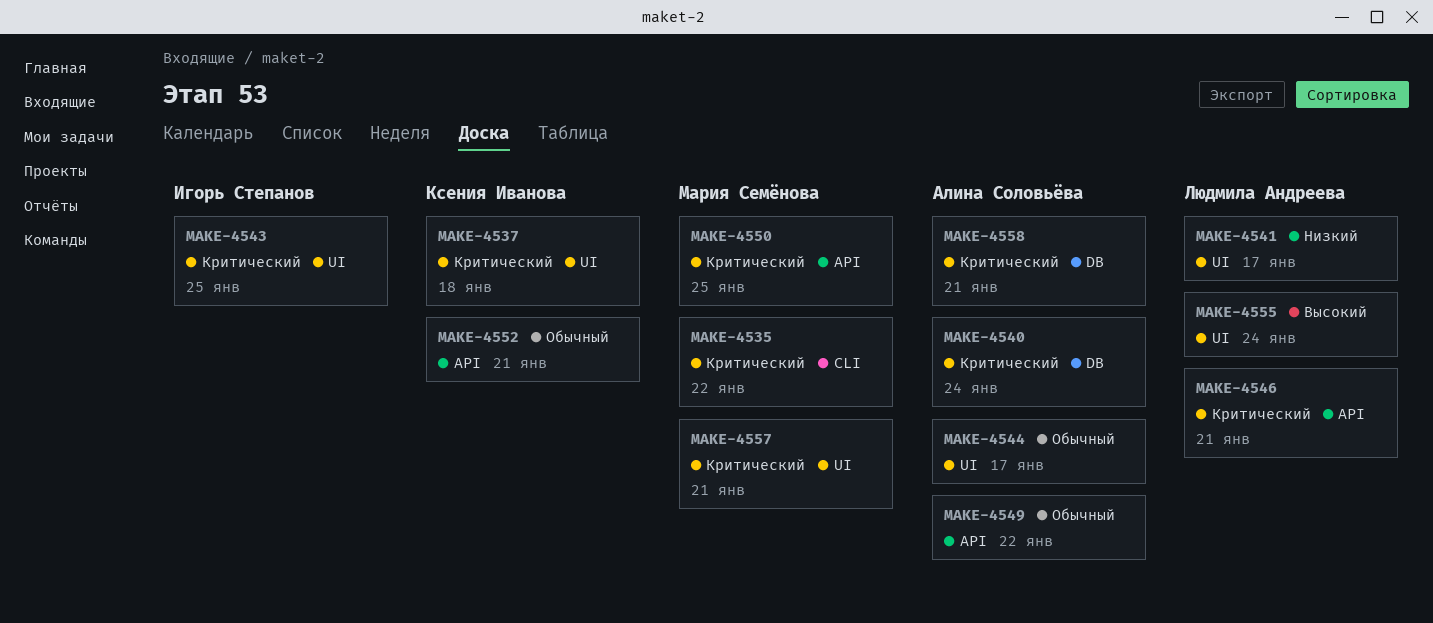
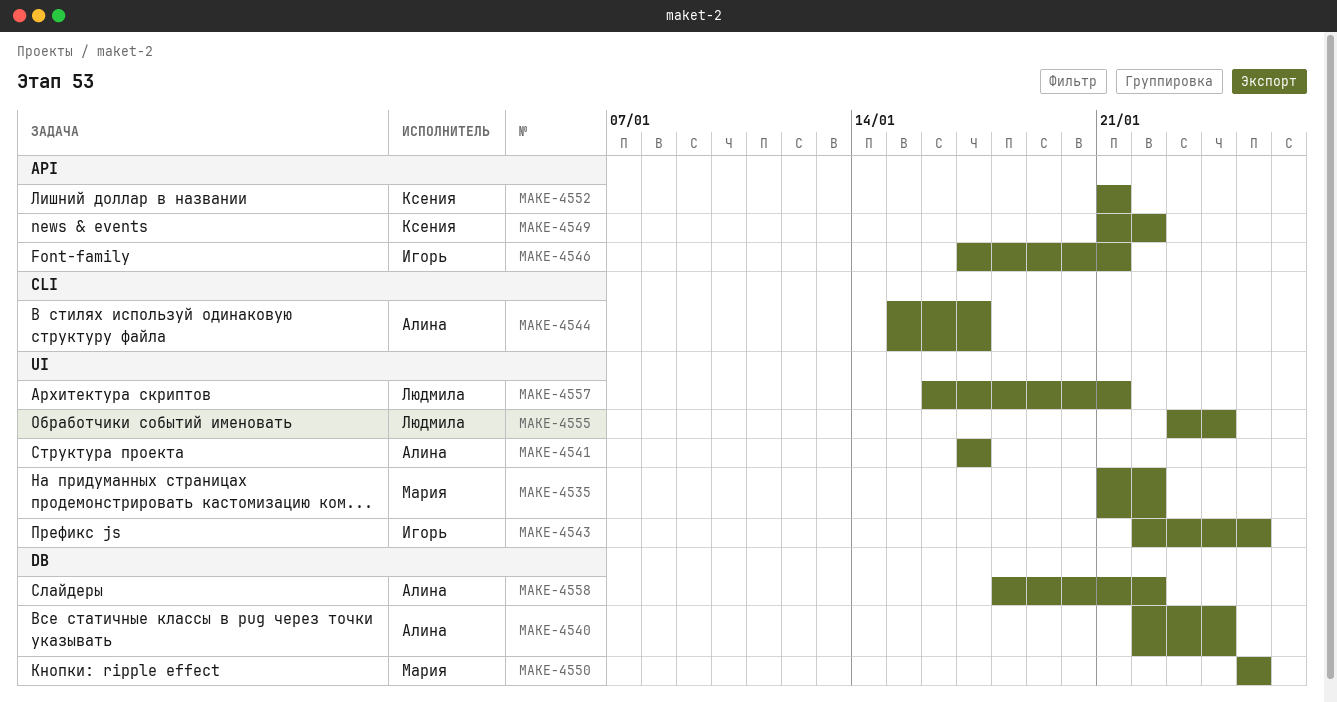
MAKE-4535, label: CLI -> UI
MAKE-4537: present -> none
MAKE-4541, owner: Людмила Андреева -> Алина Соловьёва
MAKE-4544, label: UI -> CLI
MAKE-4546, owner: Людмила Андреева -> Игорь Степанов
MAKE-4549, owner: Алина Соловьёва -> Ксения Иванова
MAKE-4550, label: API -> DB
MAKE-4557, owner: Мария Семёнова -> Людмила Андреева
MAKE-4558, due: Jan 21 -> Jan 22

